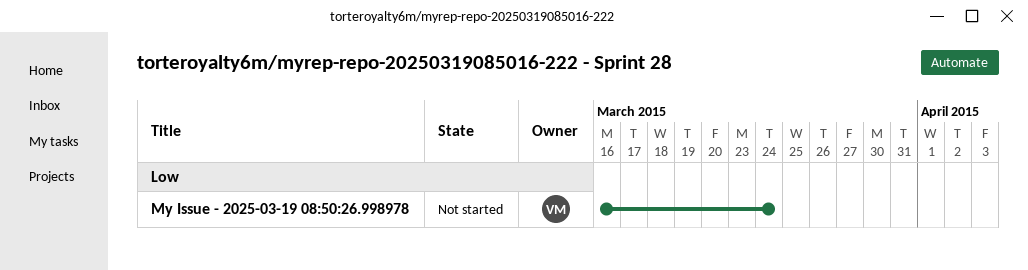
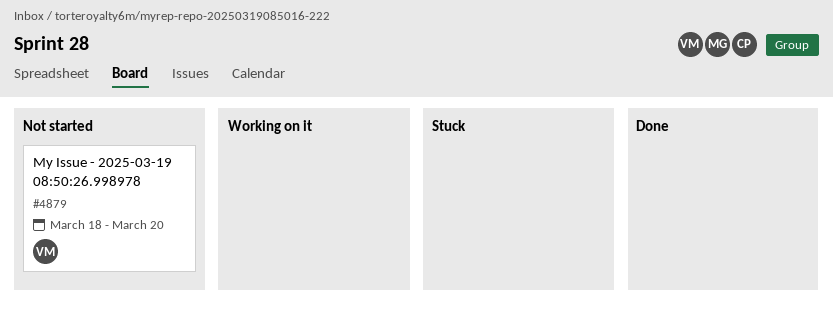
My Issue - 2025-03-19 08:50:26.998978, start: Mar 16 -> Mar 18
My Issue - 2025-03-19 08:50:26.998978, due: Mar 24 -> Mar 20

